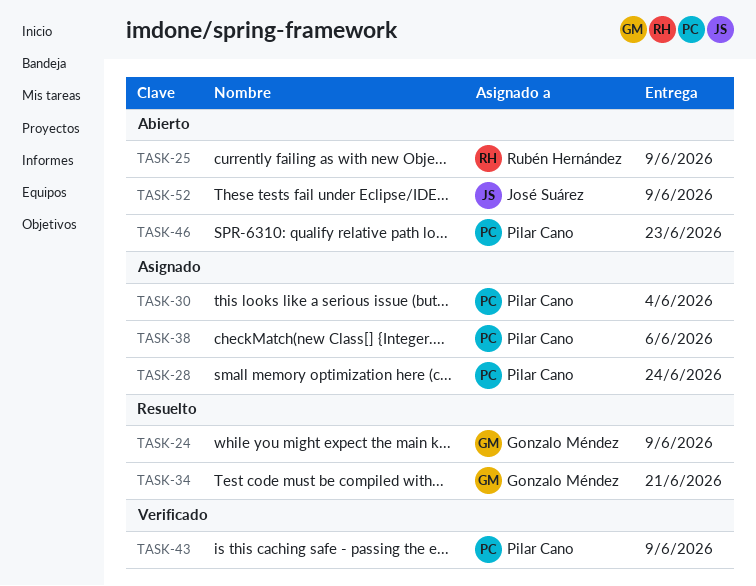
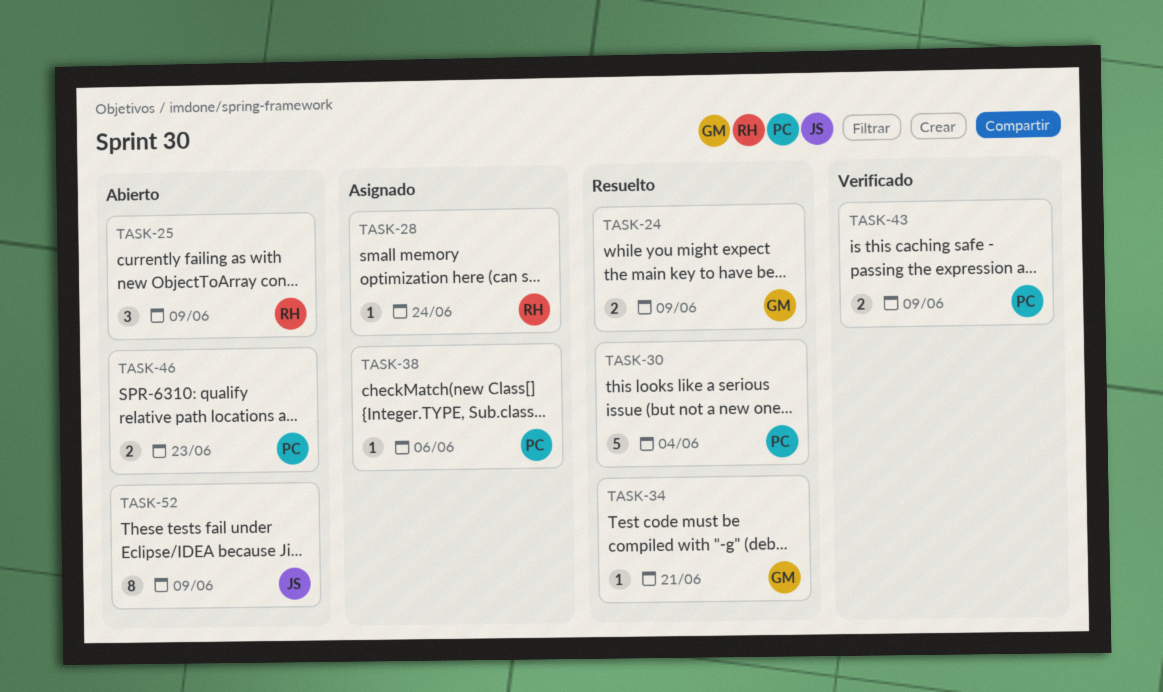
TASK-28, owner: Pilar Cano -> Rubén Hernández
TASK-30, status: Asignado -> Resuelto

